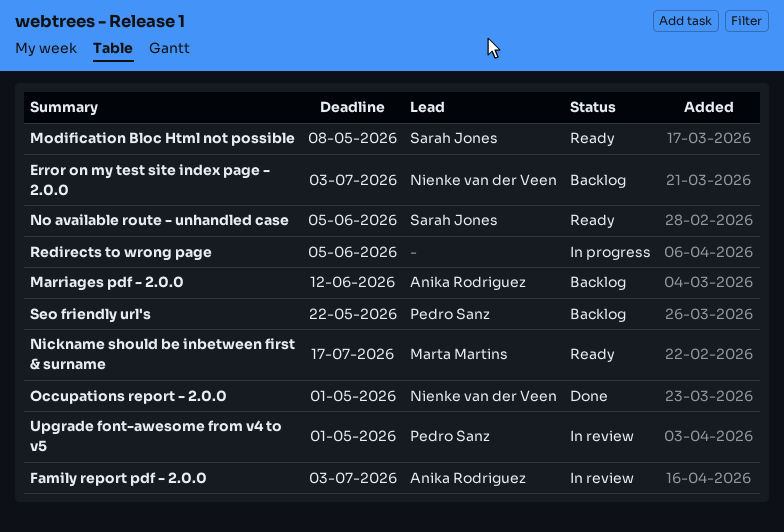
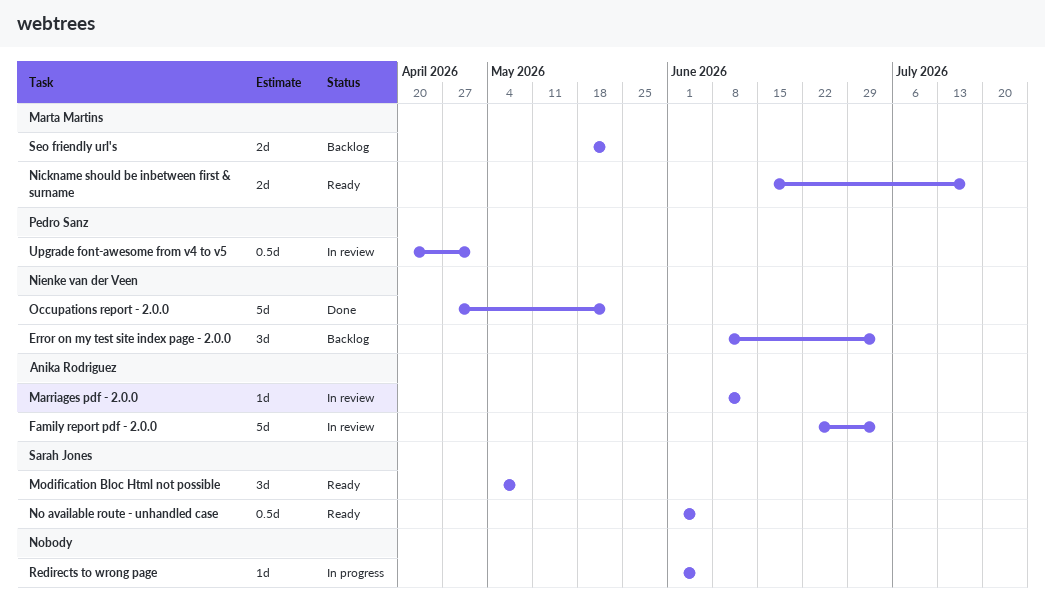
Marriages pdf - 2.0.0, status: Backlog -> In review
Occupations report - 2.0.0, due: May 1 -> May 22
Seo friendly url's, owner: Pedro Sanz -> Marta Martins

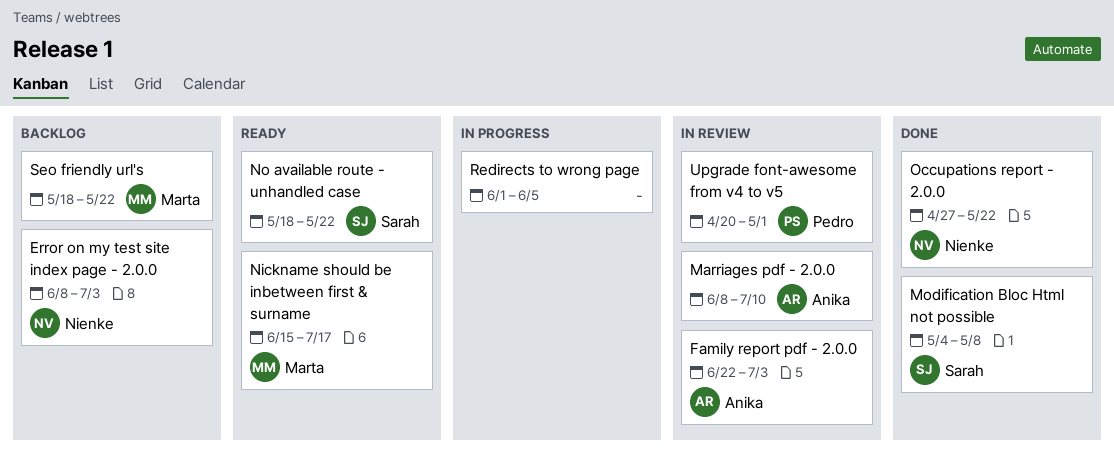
Marriages pdf - 2.0.0, due: Jun 12 -> Jul 10
Modification Bloc Html not possible, status: Ready -> Done
No available route - unhandled case, start: Jun 1 -> May 18
No available route - unhandled case, due: Jun 5 -> May 22

